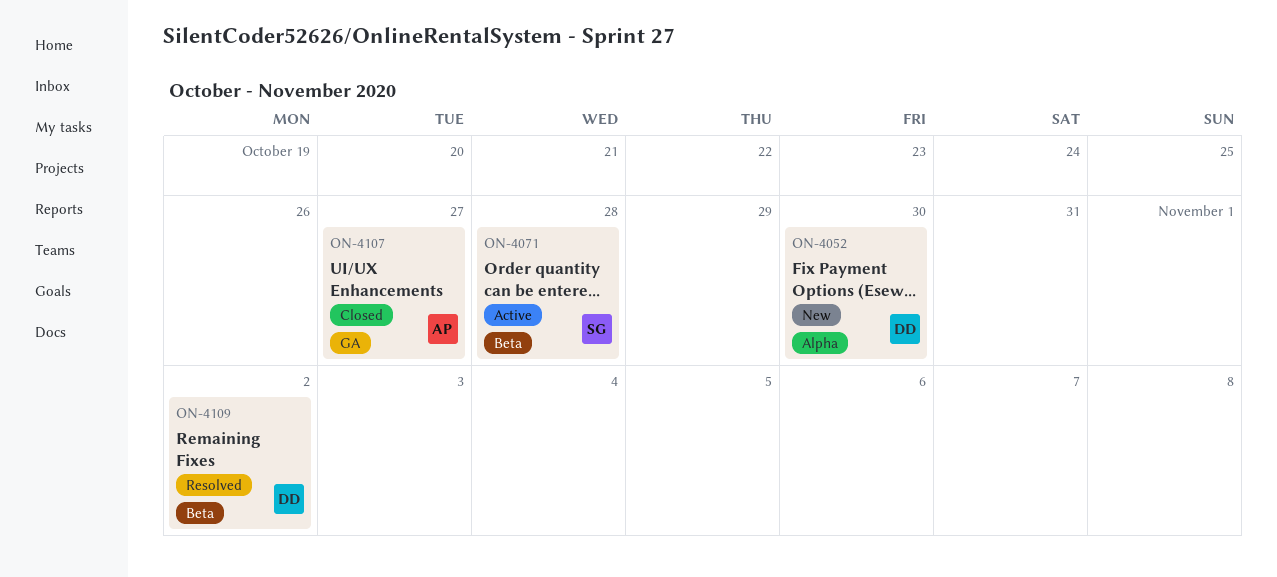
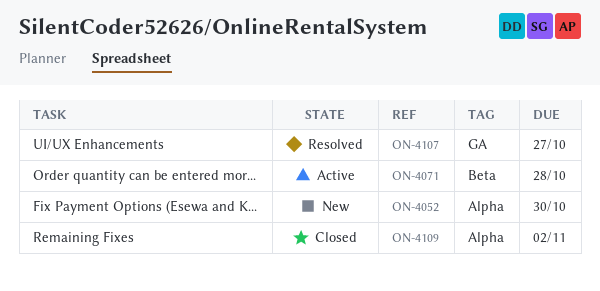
ON-4107, status: Closed -> Resolved
ON-4109, status: Resolved -> Closed
ON-4109, label: Beta -> Alpha

